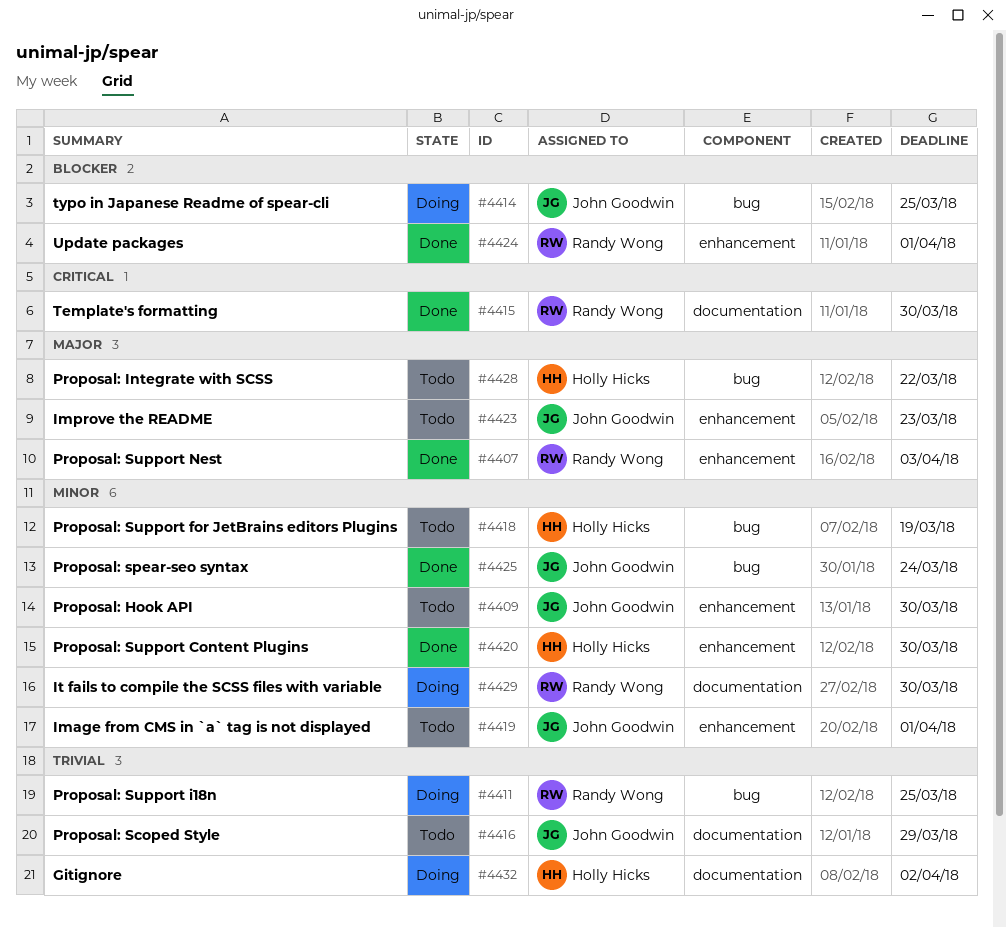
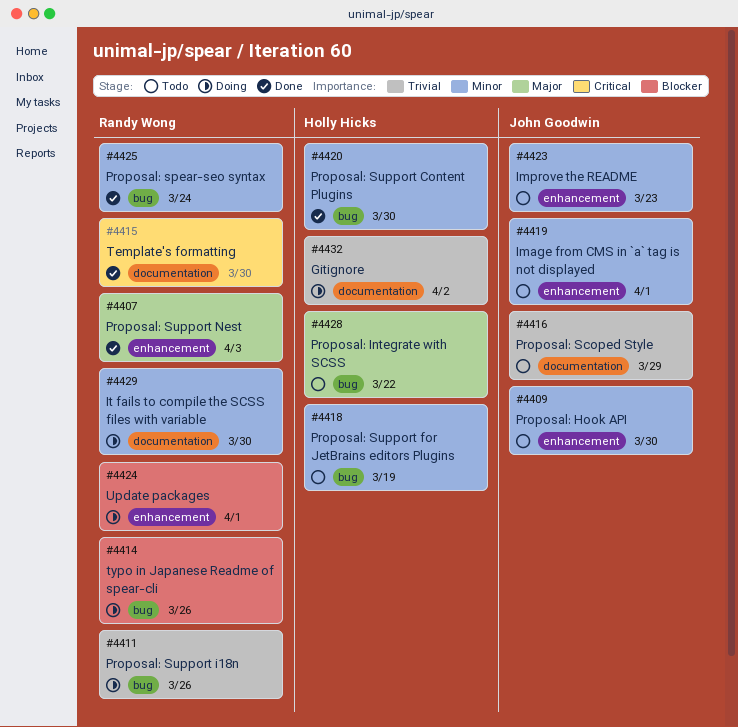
#4411, due: Mar 25 -> Mar 26
#4414, owner: John Goodwin -> Randy Wong
#4414, due: Mar 25 -> Mar 26
#4420, label: enhancement -> bug
#4423, priority: Major -> Minor
#4424, status: Done -> Doing
#4425, owner: John Goodwin -> Randy Wong

